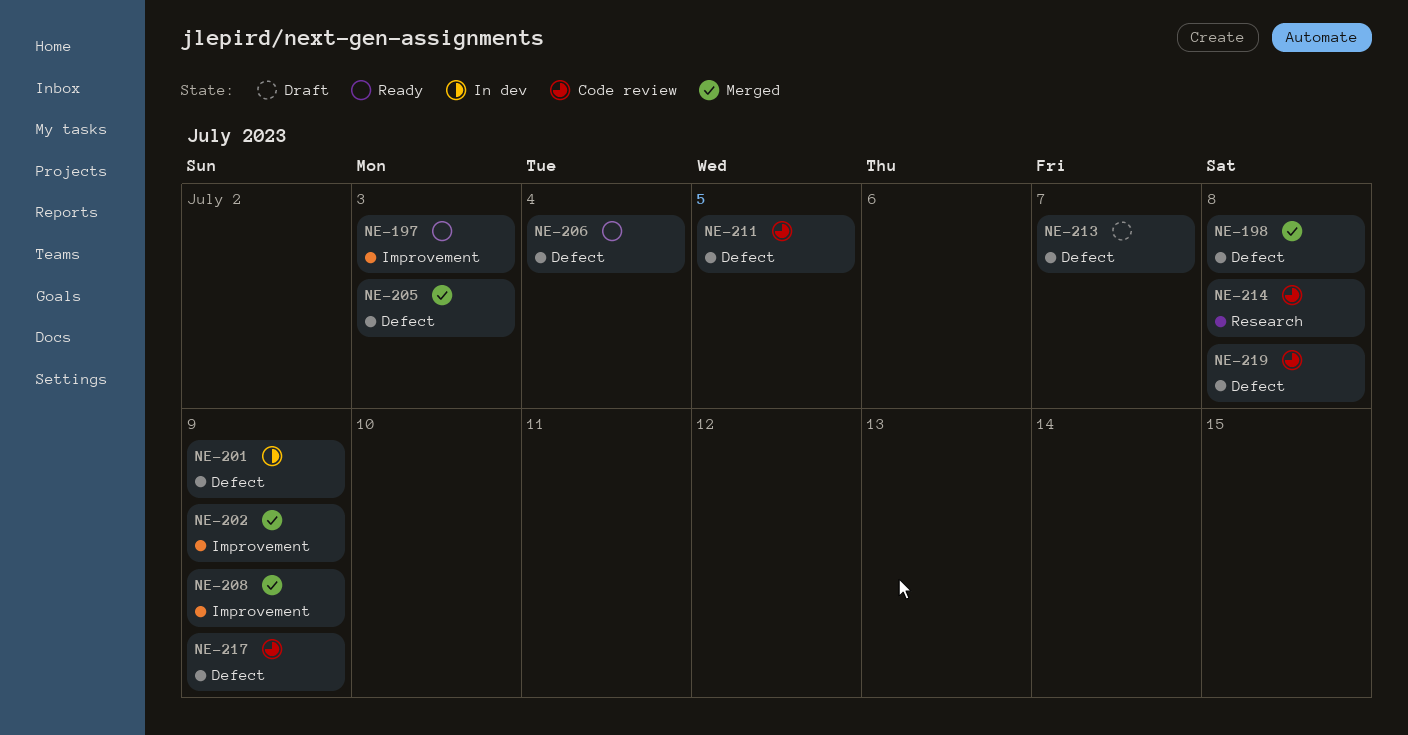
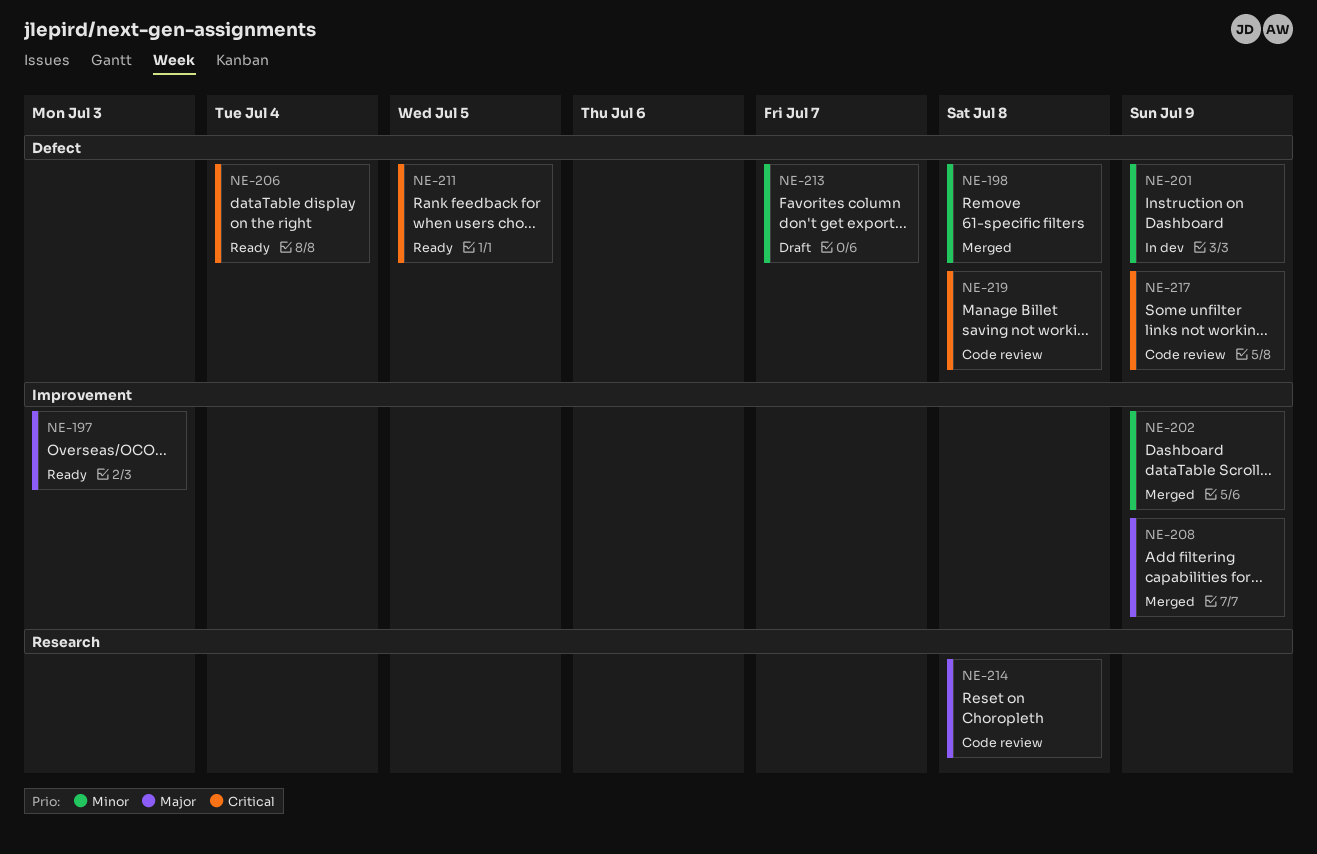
NE-205: present -> none
NE-211, status: Code review -> Ready

